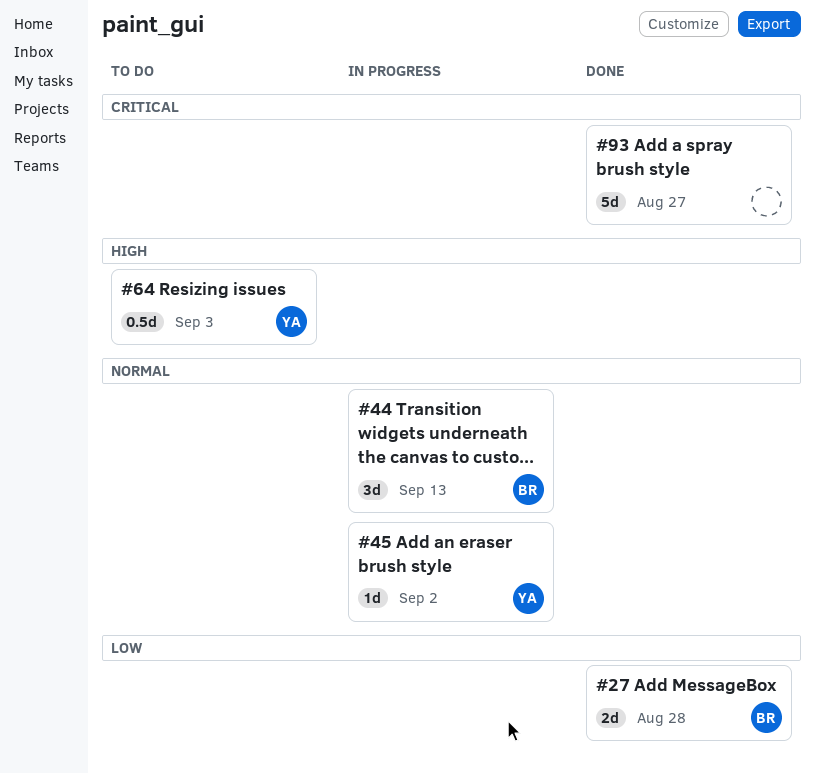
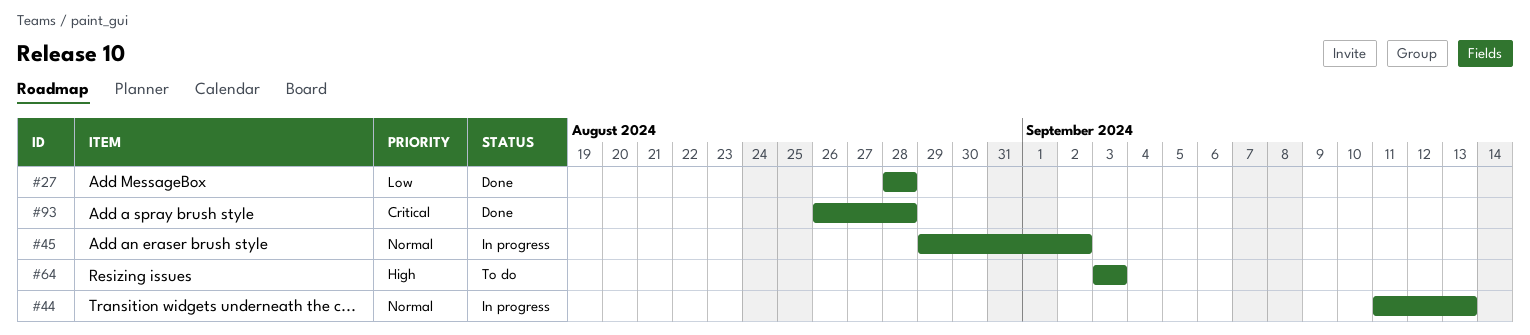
#93, due: Aug 27 -> Aug 28

